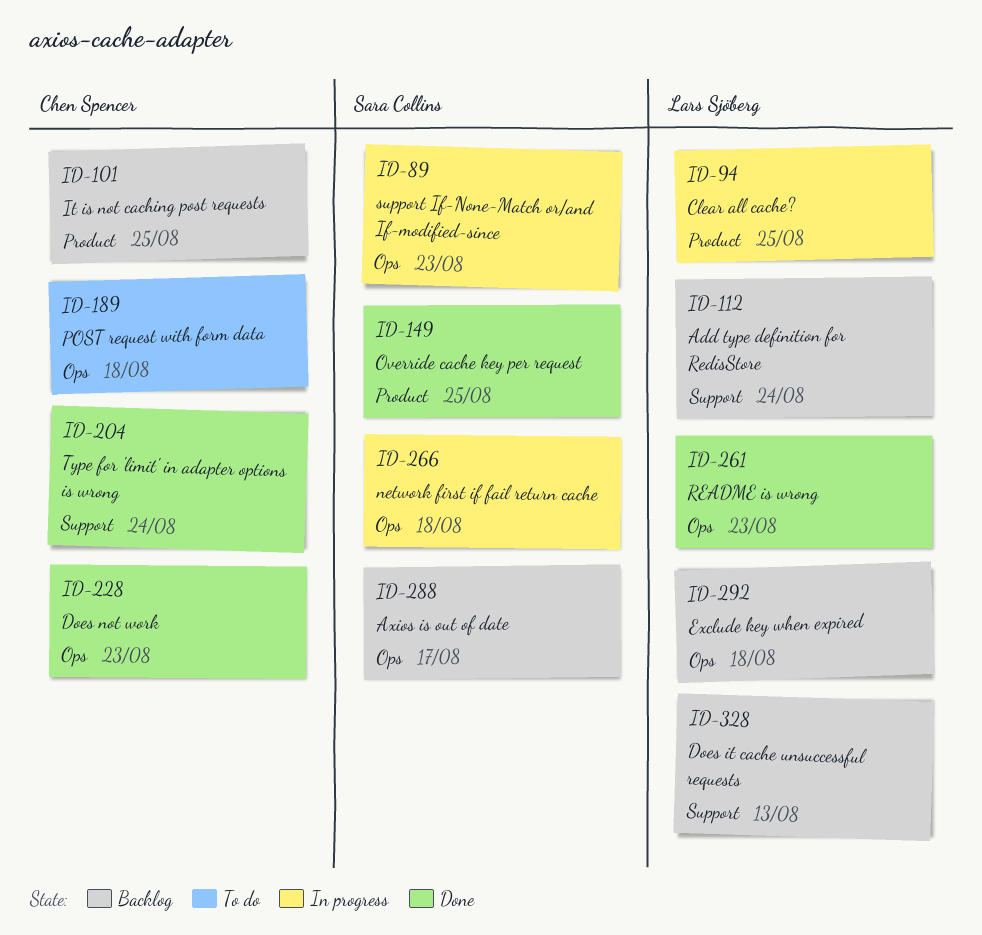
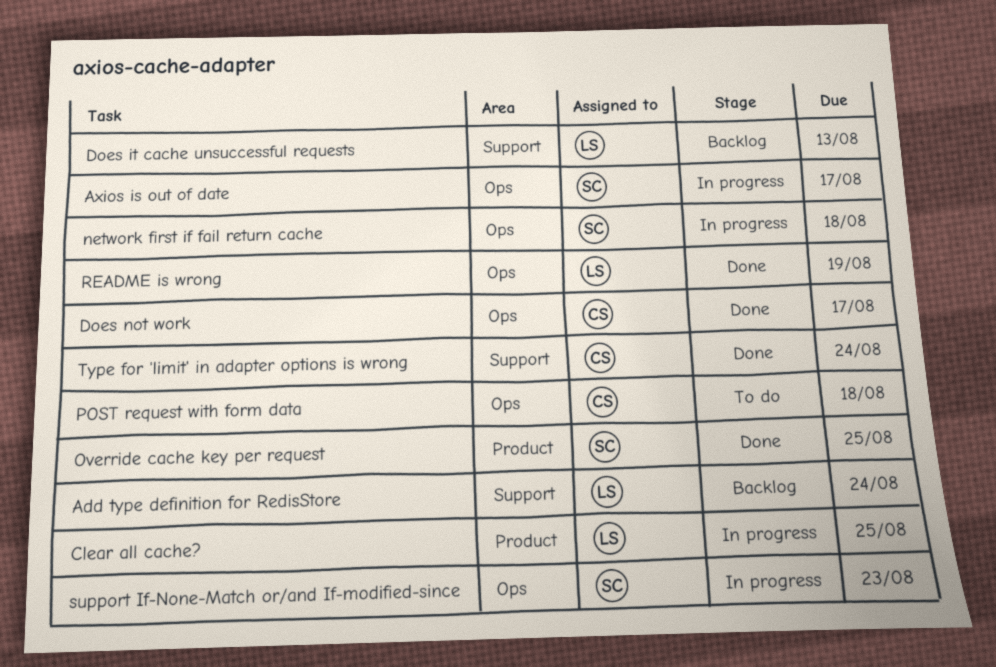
Axios is out of date, status: Backlog -> In progress
Does not work, due: Aug 23 -> Aug 17
Exclude key when expired: present -> none
It is not caching post requests: present -> none
README is wrong, due: Aug 23 -> Aug 19

